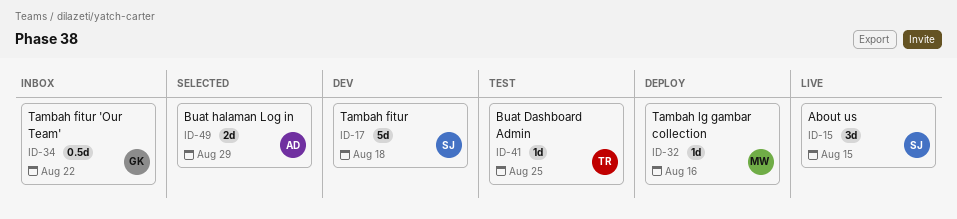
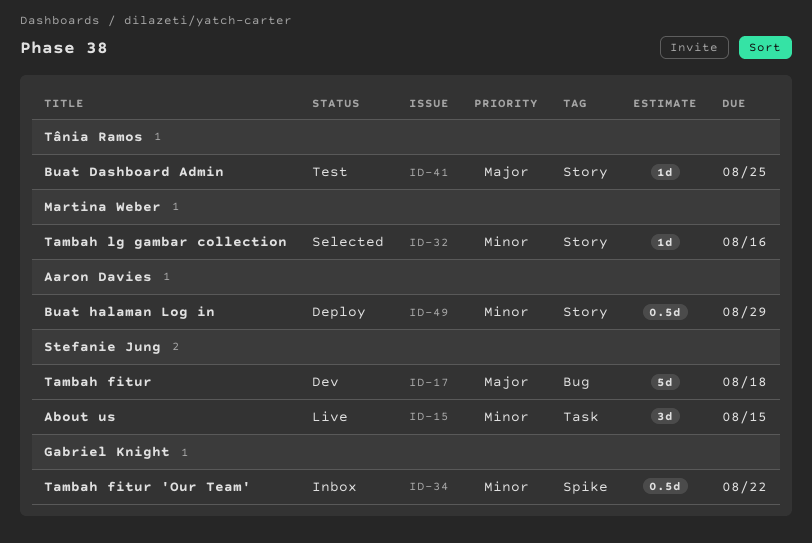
ID-32, status: Deploy -> Selected
ID-49, status: Selected -> Deploy
ID-49, estimate: 2d -> 0.5d

